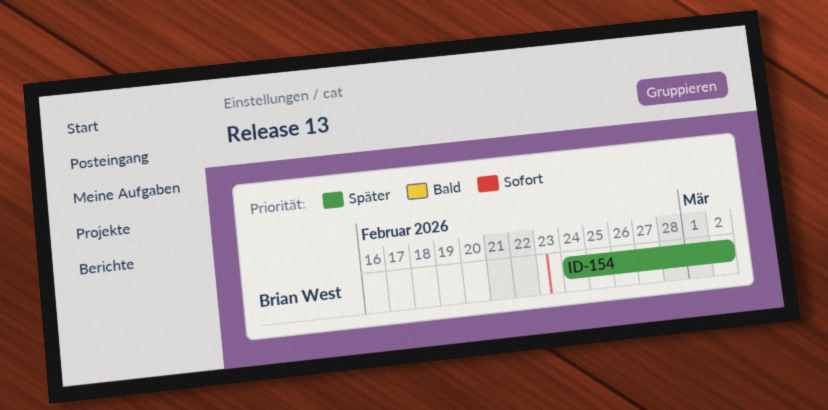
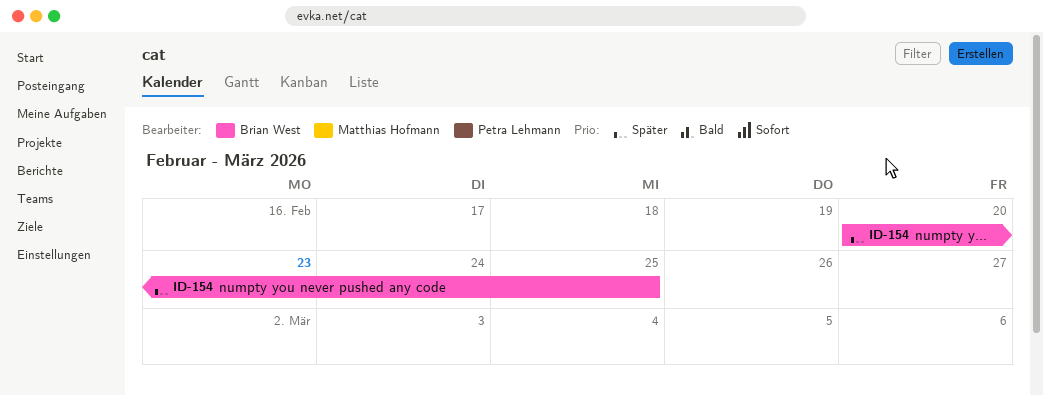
ID-154, start: Feb 24 -> Feb 20
ID-154, due: Mar 2 -> Feb 25

